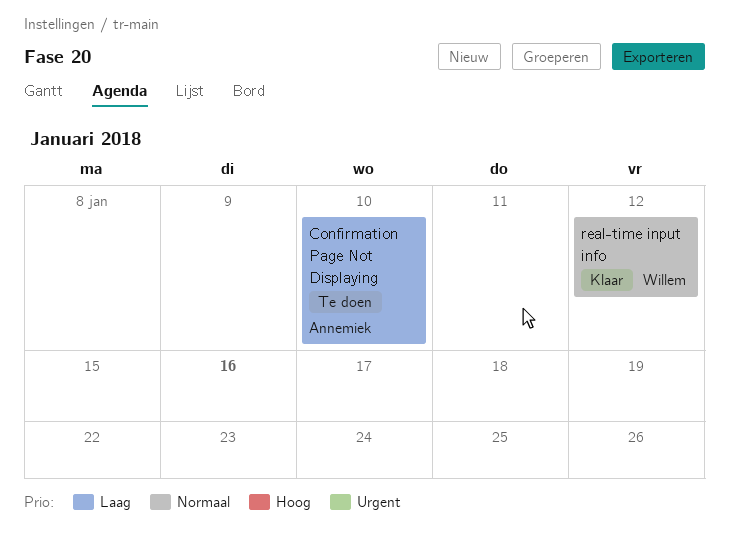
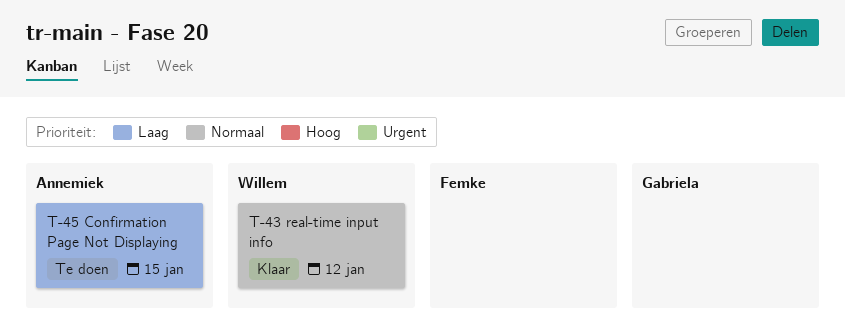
Confirmation Page Not Displaying, due: Jan 10 -> Jan 15

